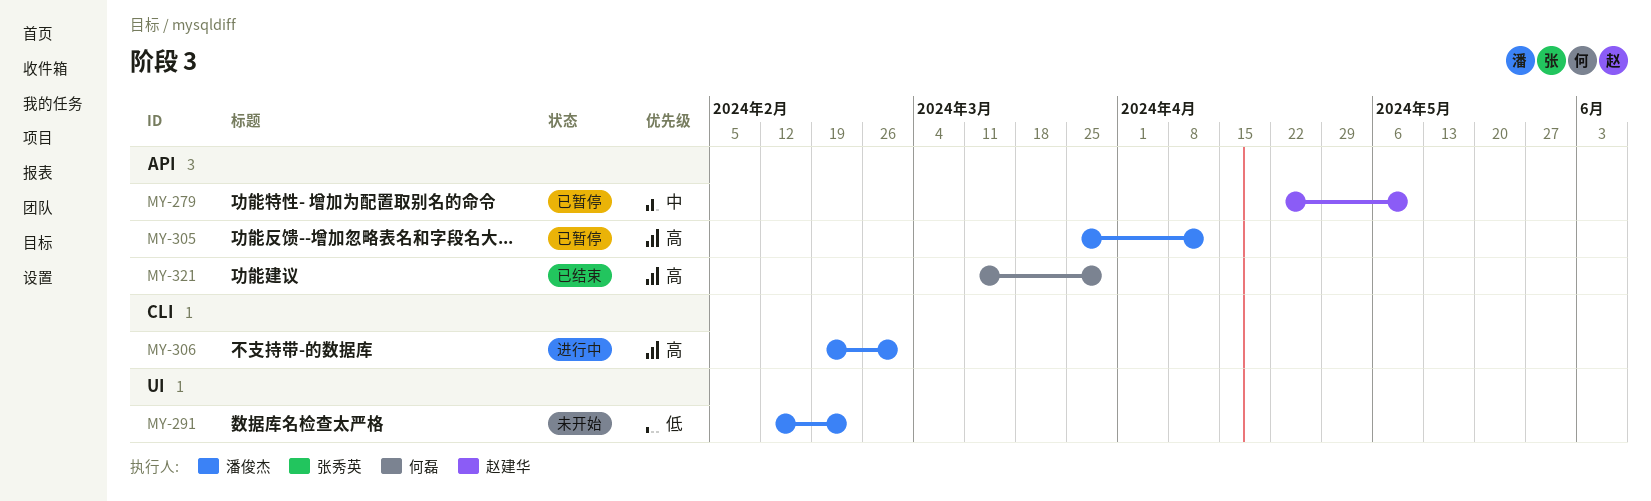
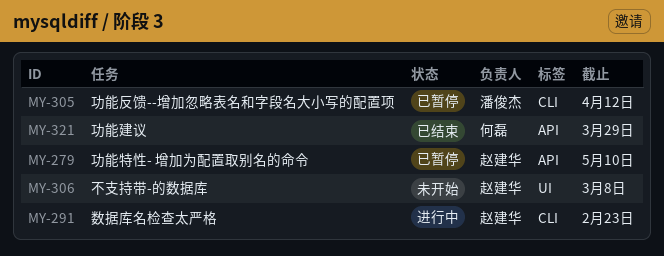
MY-291, status: 未开始 -> 进行中
MY-291, owner: 潘俊杰 -> 赵建华
MY-291, label: UI -> CLI
MY-305, label: API -> CLI
MY-306, status: 进行中 -> 未开始
MY-306, owner: 潘俊杰 -> 赵建华
MY-306, label: CLI -> UI
MY-306, due: Mar 1 -> Mar 8

